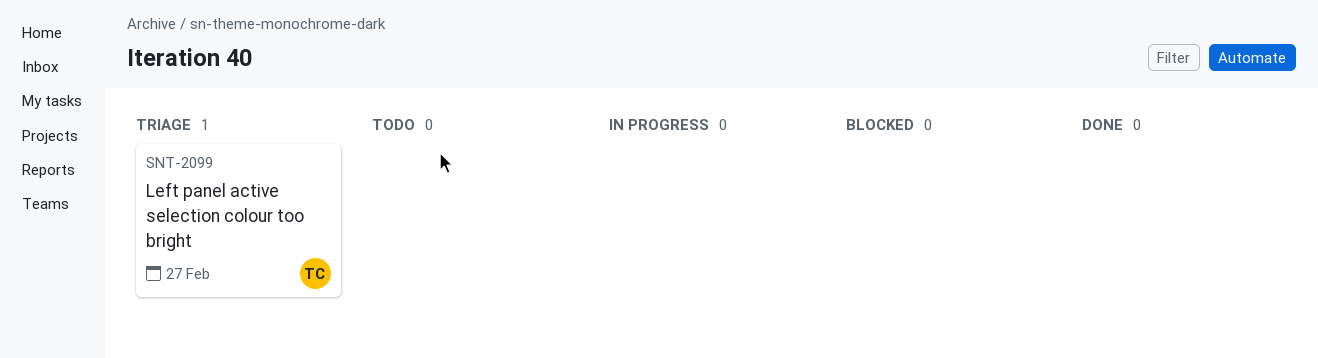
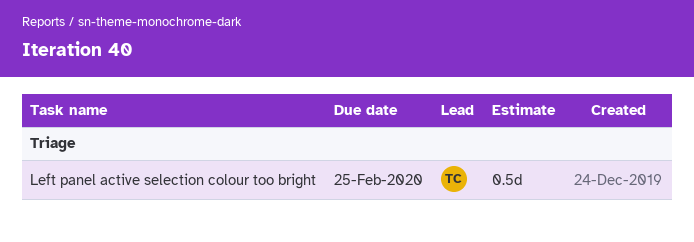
Left panel active selection colour too bright, due: Feb 27 -> Feb 25

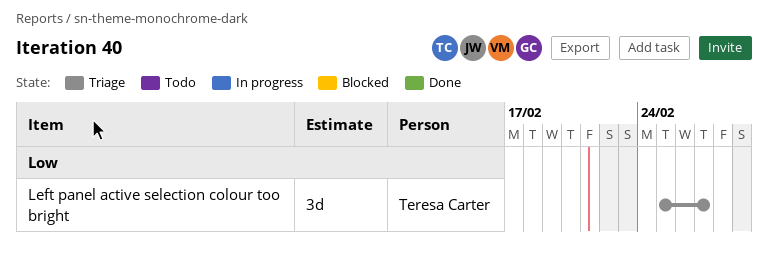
Left panel active selection colour too bright, estimate: 0.5d -> 3d
Left panel active selection colour too bright, due: Feb 25 -> Feb 27

